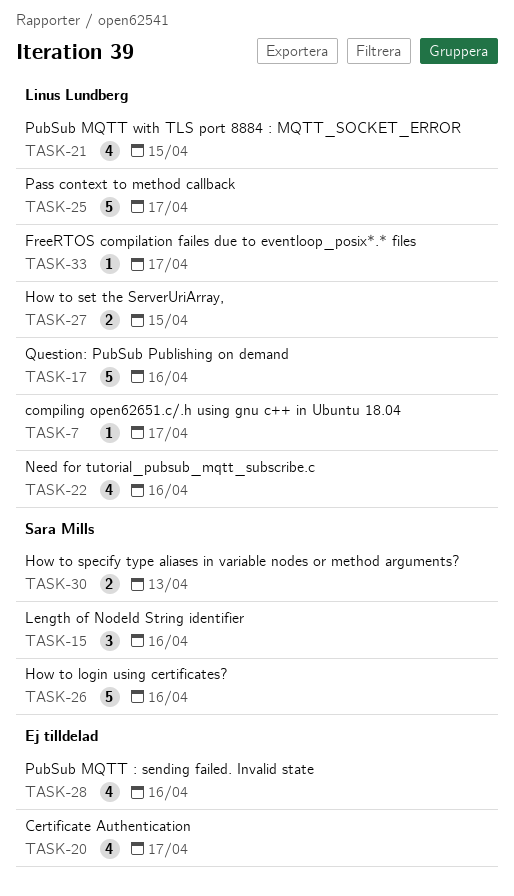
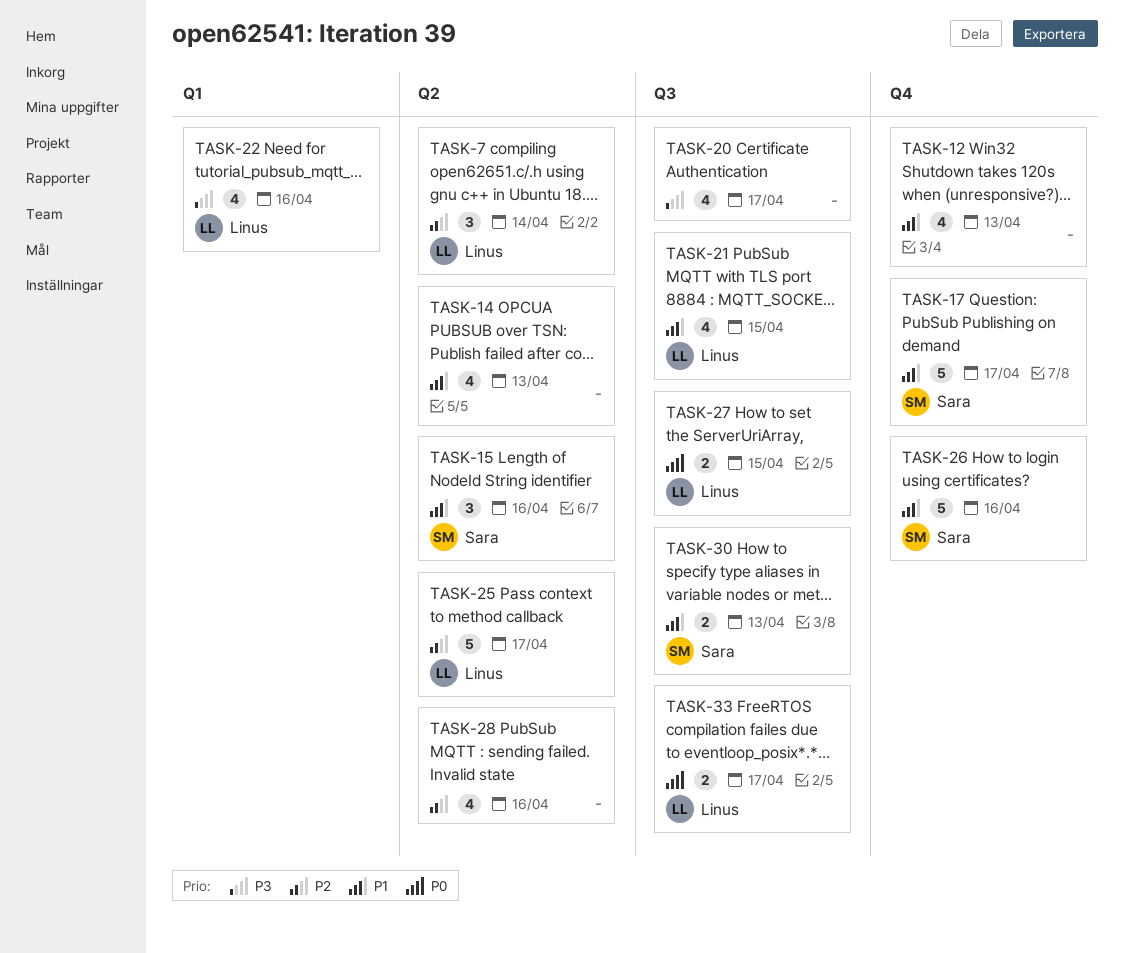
TASK-7, estimate: 1 -> 3
TASK-7, due: Apr 17 -> Apr 14
TASK-12: none -> present
TASK-14: none -> present
TASK-17, owner: Linus Lundberg -> Sara Mills
TASK-17, due: Apr 16 -> Apr 17
TASK-33, estimate: 1 -> 2

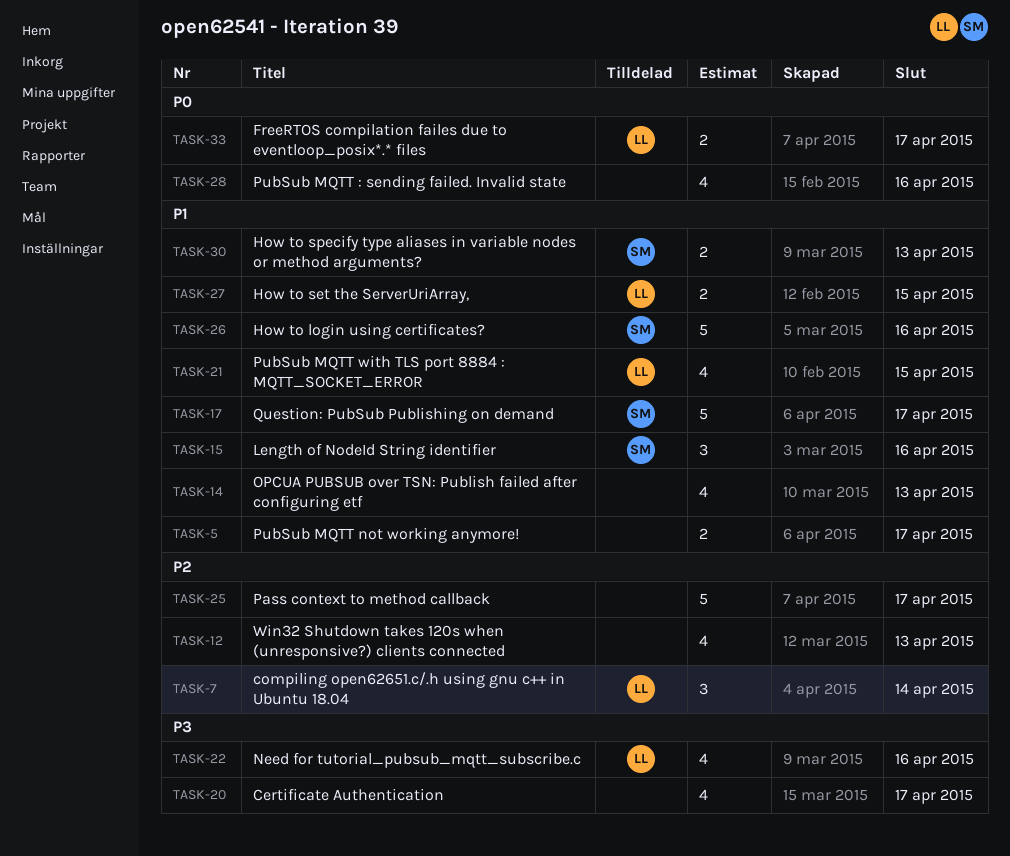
TASK-5: none -> present
TASK-12, priority: P1 -> P2
TASK-25, owner: Linus -> none
TASK-27, priority: P0 -> P1
TASK-28, priority: P2 -> P0

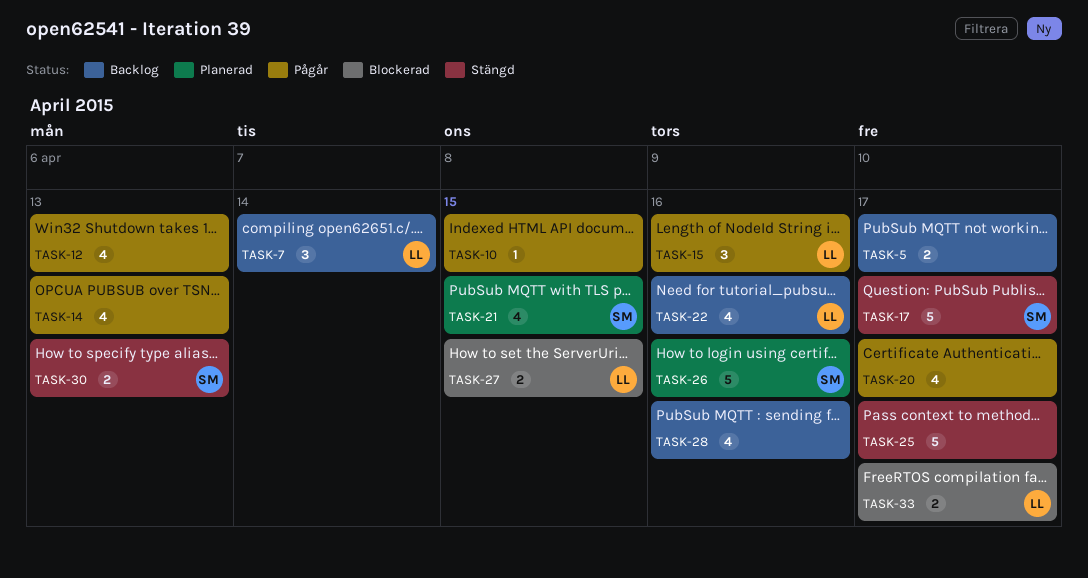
TASK-10: none -> present
TASK-15, owner: SM -> LL
TASK-21, owner: LL -> SM

